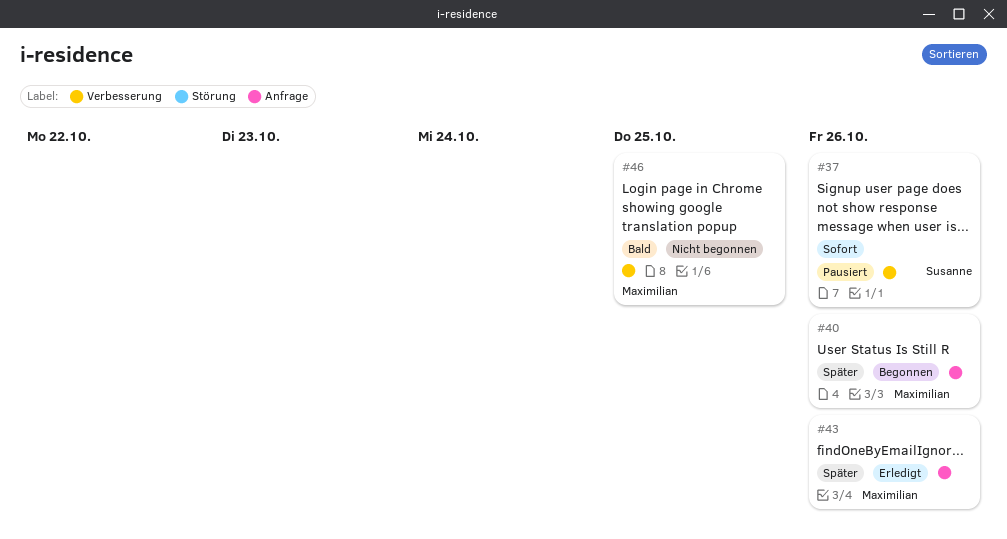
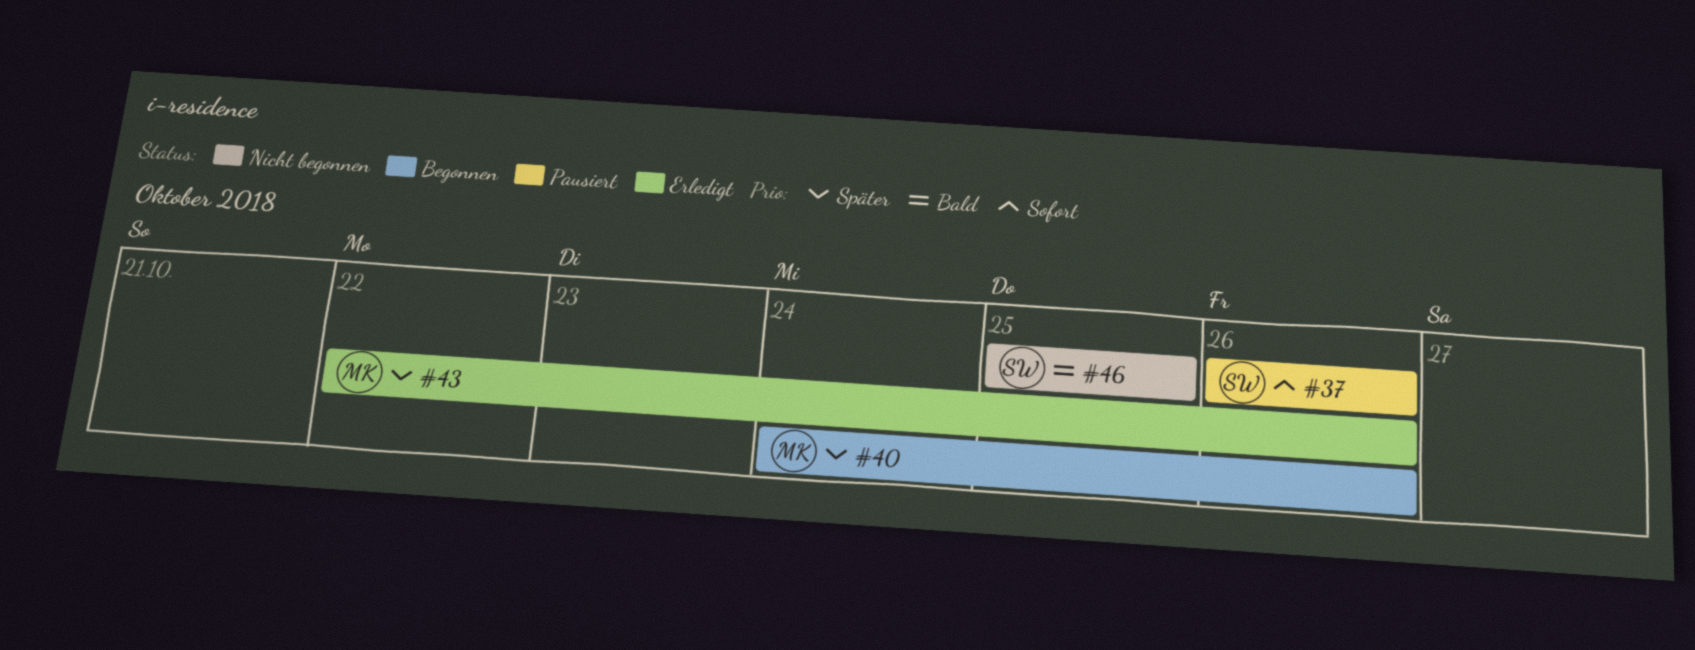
#46, owner: Maximilian -> Susanne

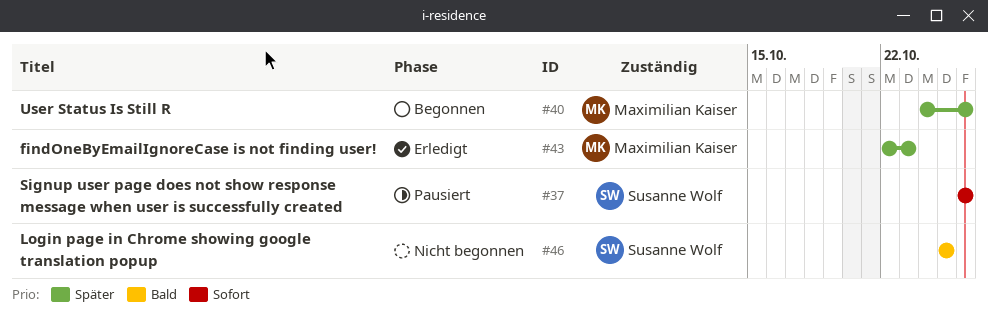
#43, due: Oct 26 -> Oct 23

